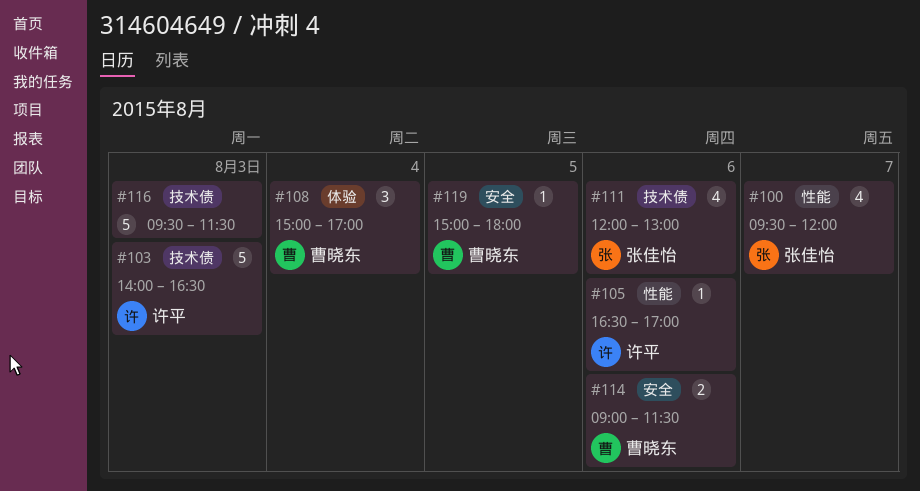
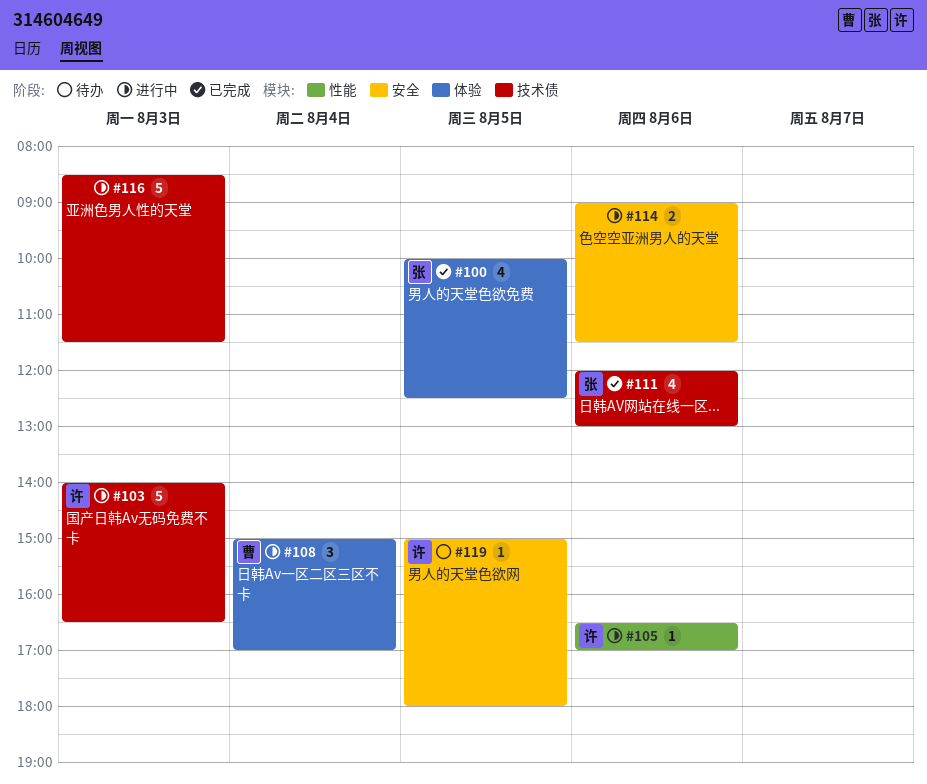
#100, label: 性能 -> 体验
#100, day: Aug 7 -> Aug 5
#100, begins: 09:30 -> 10:00
#100, ends: 12:00 -> 12:30
#114, owner: 曹晓东 -> none
#116, begins: 09:30 -> 08:30
#119, owner: 曹晓东 -> 许平

